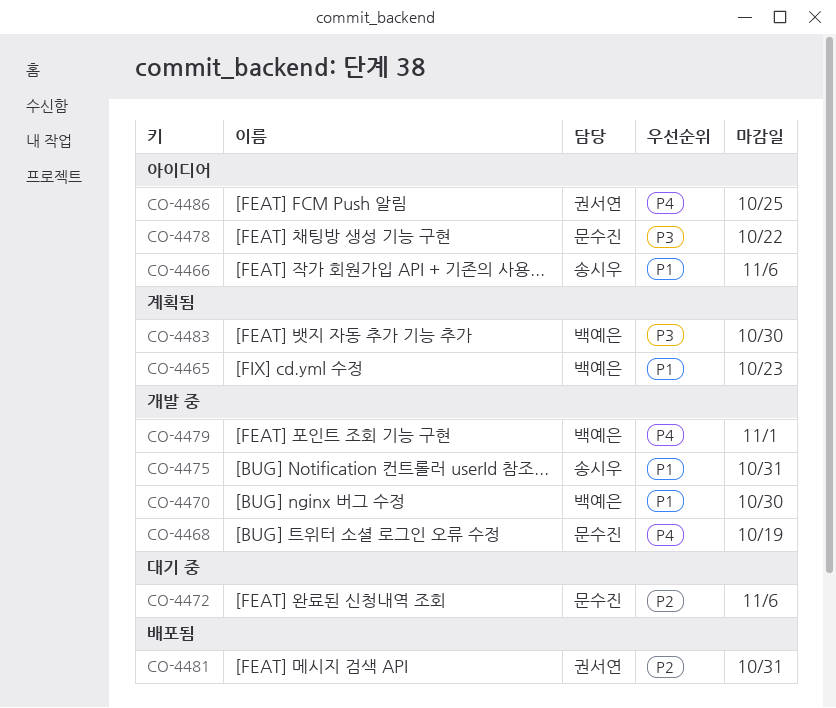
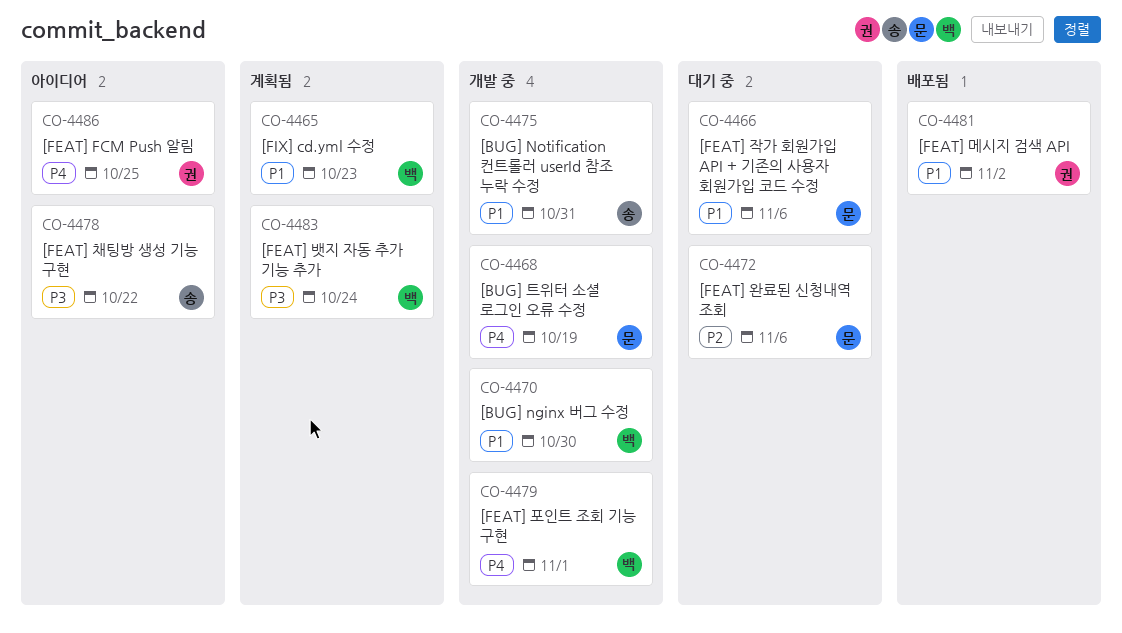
CO-4466, status: 아이디어 -> 대기 중
CO-4466, owner: 송시우 -> 문수진
CO-4478, owner: 문수진 -> 송시우
CO-4481, priority: P2 -> P1
CO-4481, due: Oct 31 -> Nov 2
CO-4483, due: Oct 30 -> Oct 24

